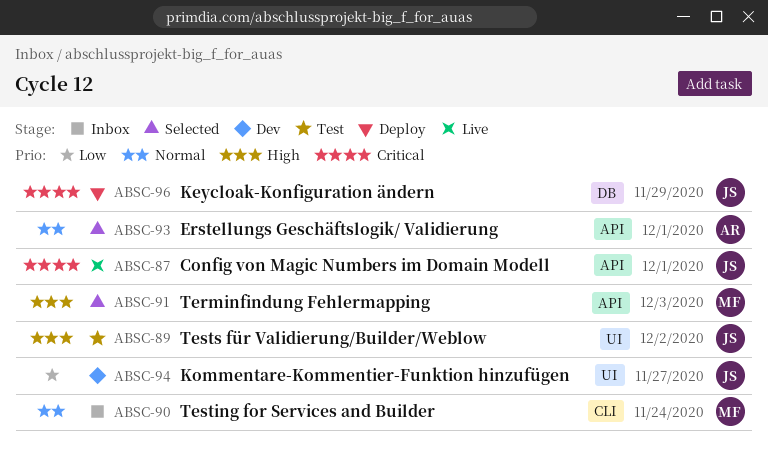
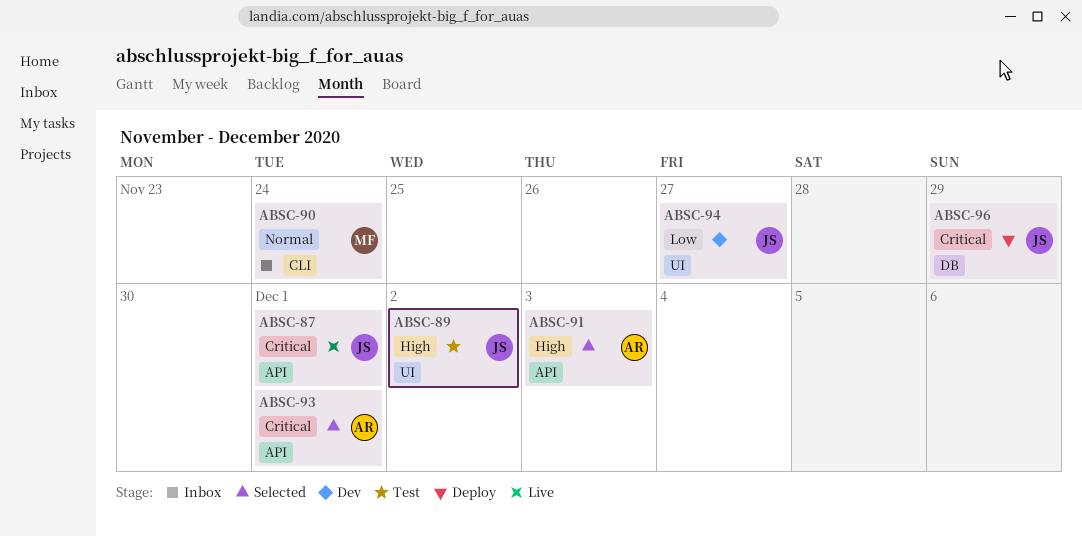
ABSC-91, owner: MF -> AR
ABSC-93, priority: Normal -> Critical

